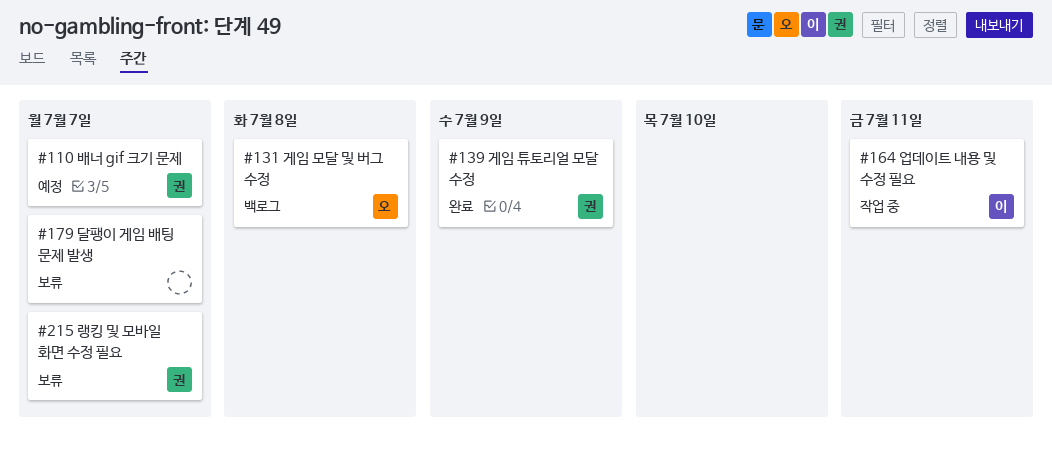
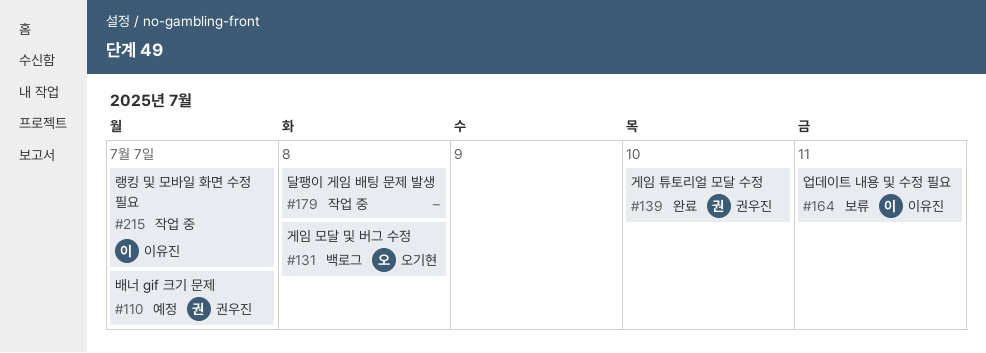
#139, due: Jul 9 -> Jul 10
#164, status: 작업 중 -> 보류
#179, status: 보류 -> 작업 중
#179, due: Jul 7 -> Jul 8
#215, status: 보류 -> 작업 중
#215, owner: 권우진 -> 이유진

